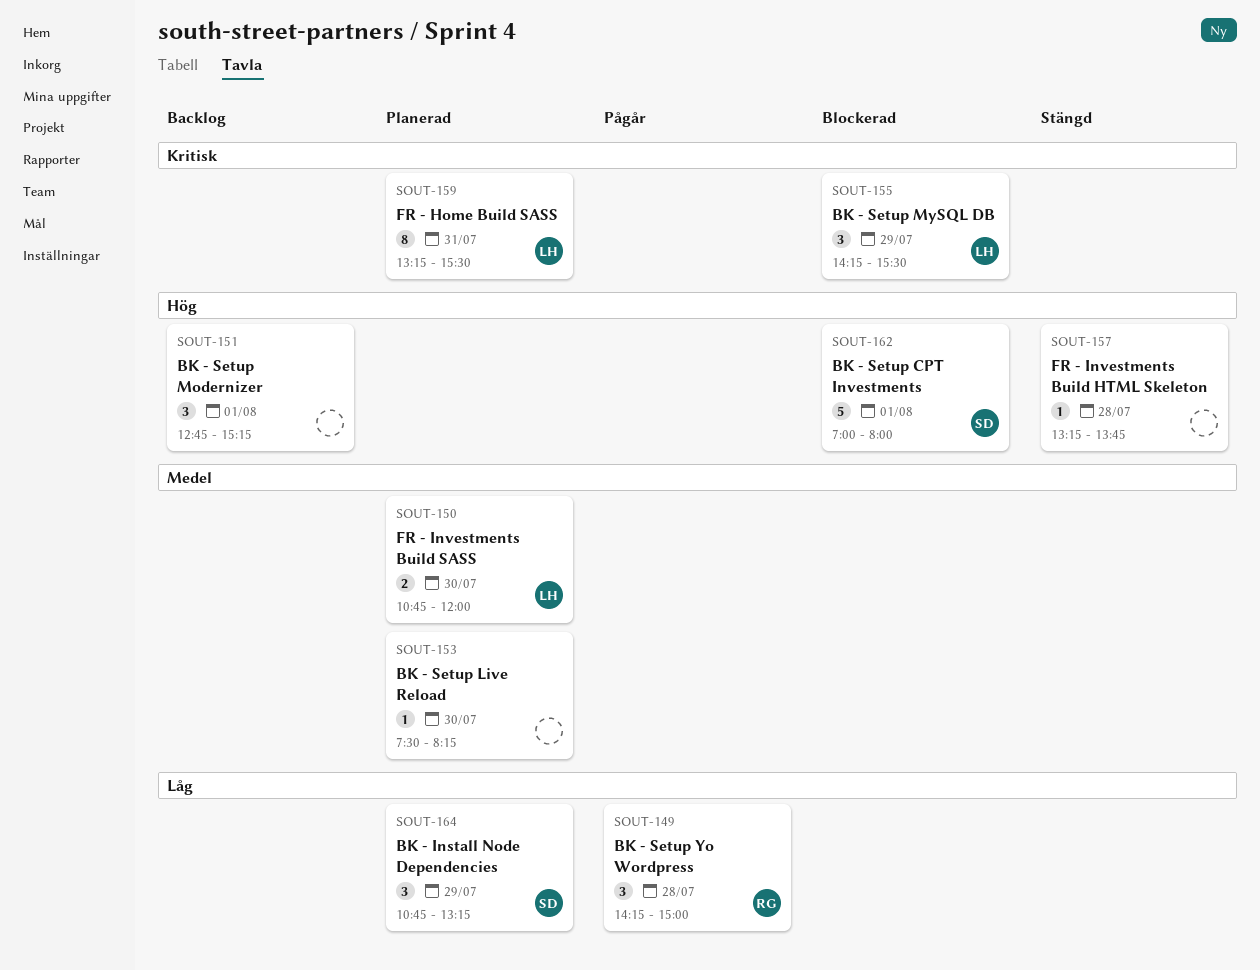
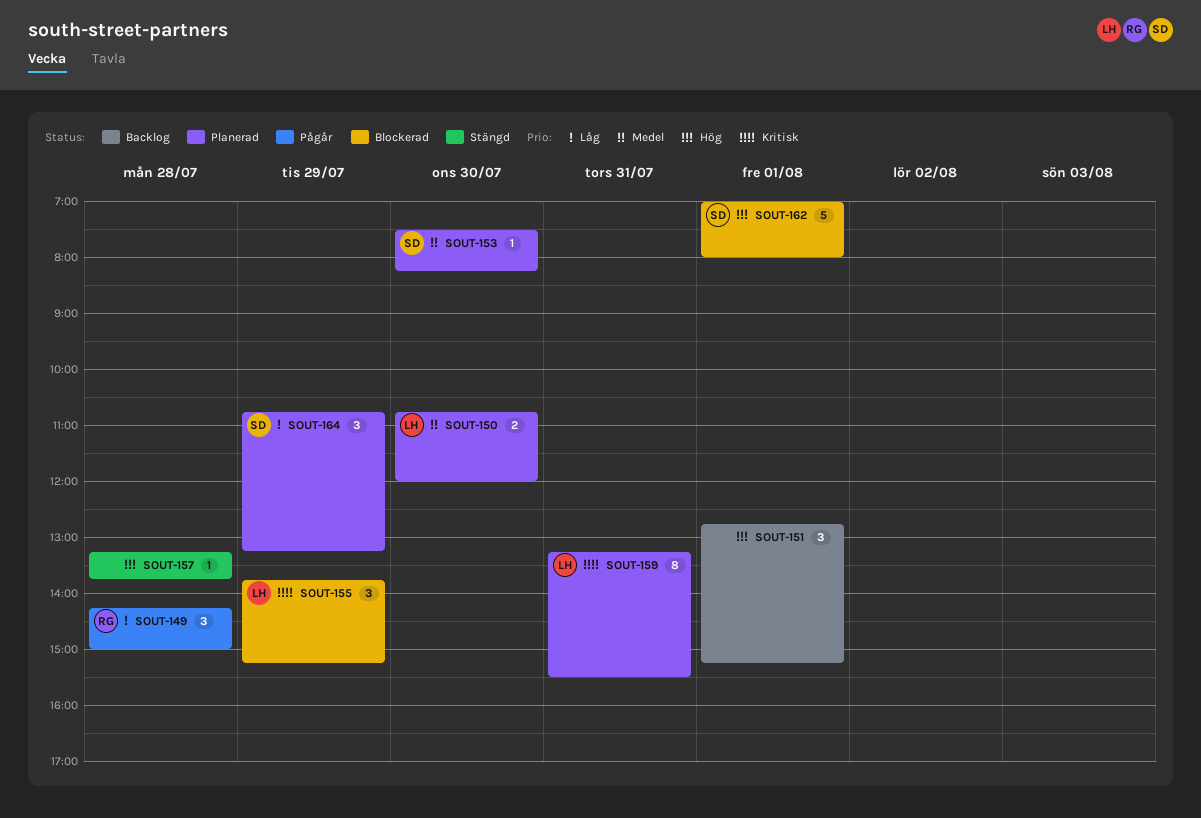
SOUT-153, owner: none -> SD
SOUT-155, begins: 14:15 -> 13:45
SOUT-155, ends: 15:30 -> 15:15

